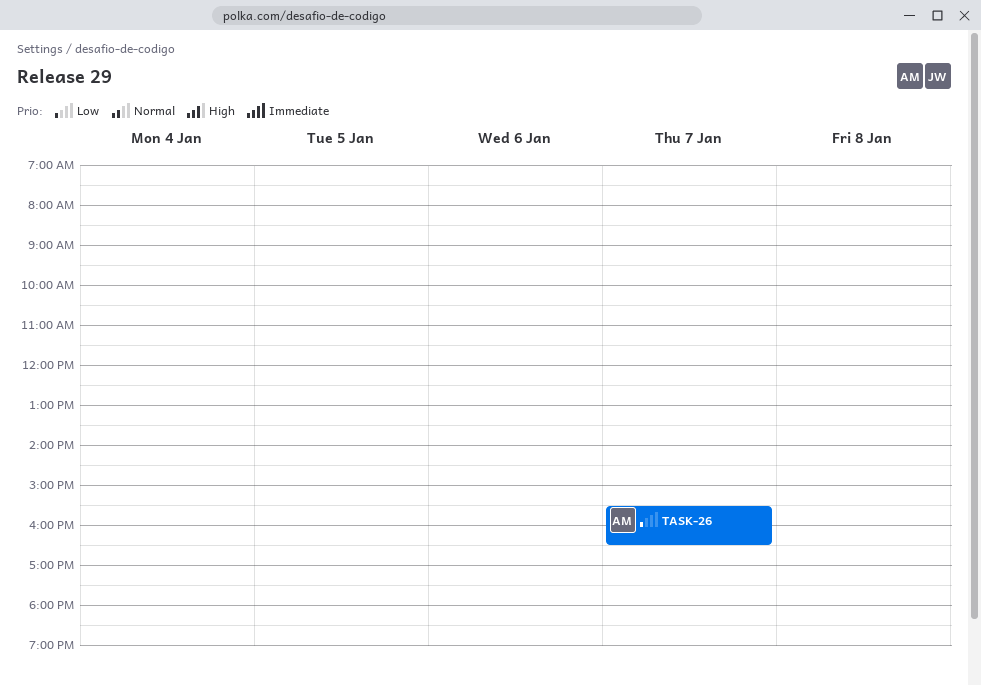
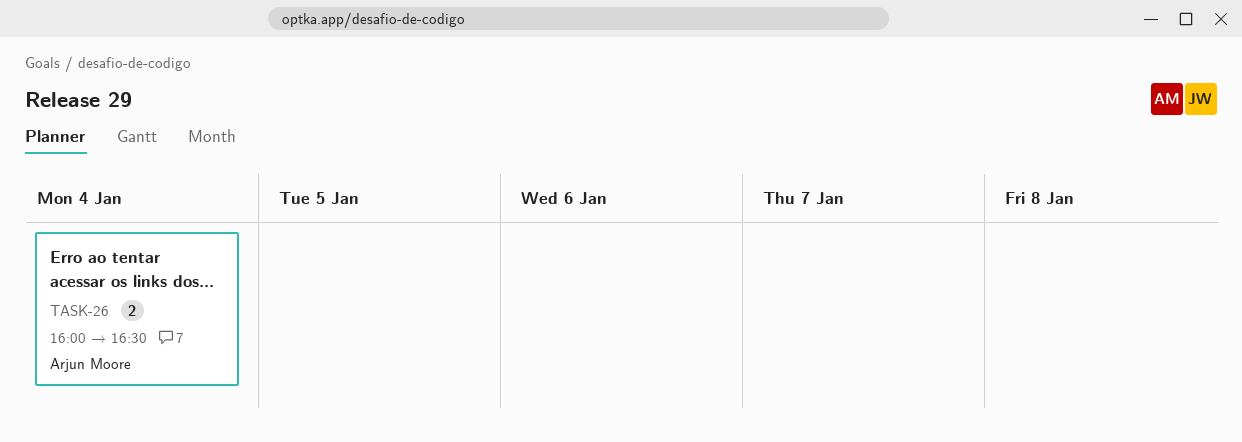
TASK-26, day: Jan 7 -> Jan 4
TASK-26, begins: 15:30 -> 16:00

